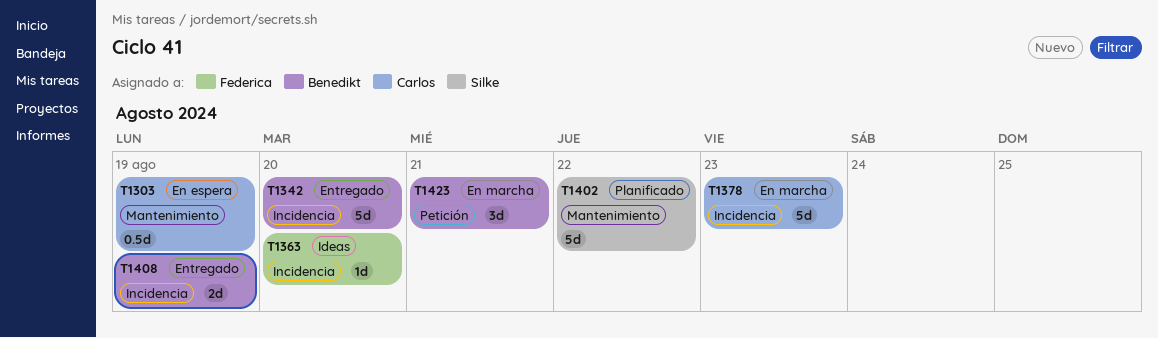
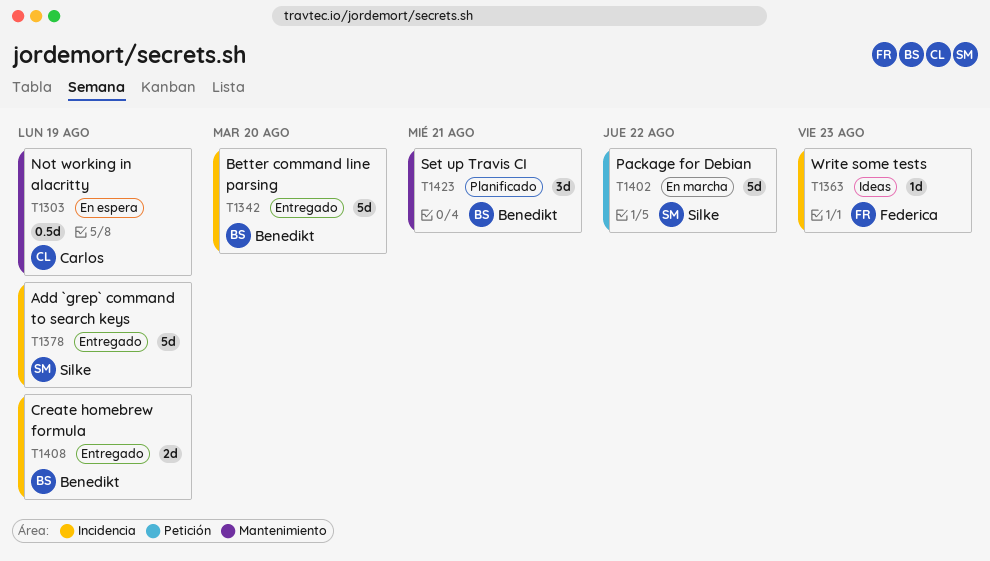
T1363, due: Aug 20 -> Aug 23
T1378, status: En marcha -> Entregado
T1378, owner: Carlos -> Silke
T1378, due: Aug 23 -> Aug 19
T1402, status: Planificado -> En marcha
T1402, label: Mantenimiento -> Petición
T1423, status: En marcha -> Planificado
T1423, label: Petición -> Mantenimiento

